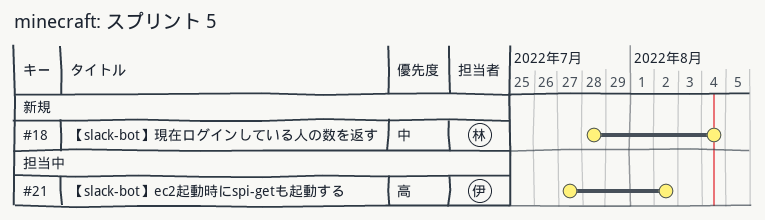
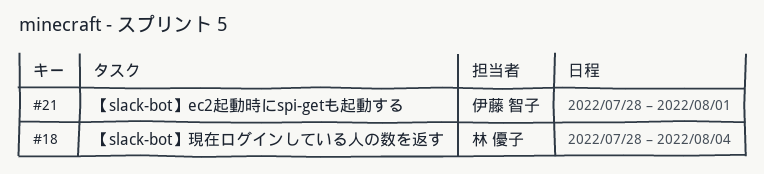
#21, start: Jul 27 -> Jul 28
#21, due: Aug 2 -> Aug 1

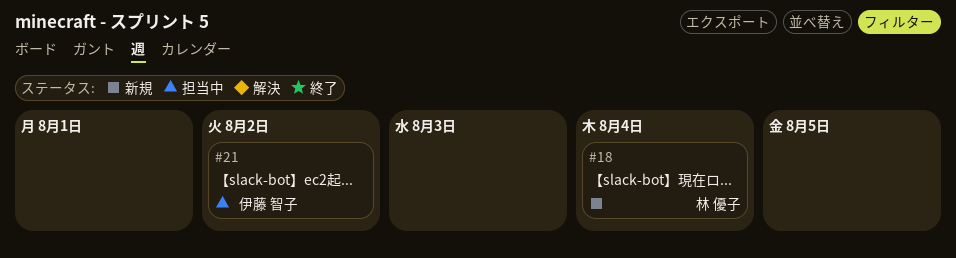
#21, due: Aug 1 -> Aug 2

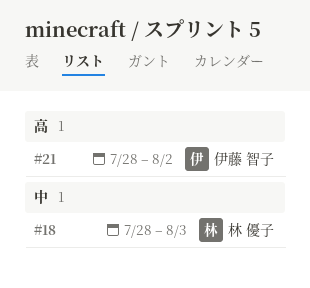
#18, due: Aug 4 -> Aug 3

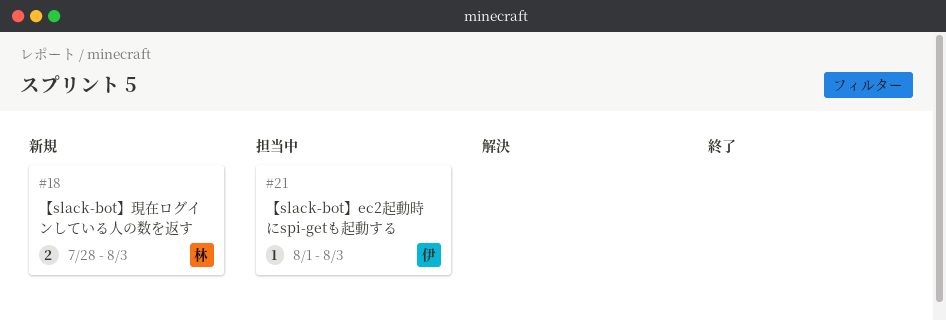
#21, start: Jul 28 -> Aug 1
#21, due: Aug 2 -> Aug 3

